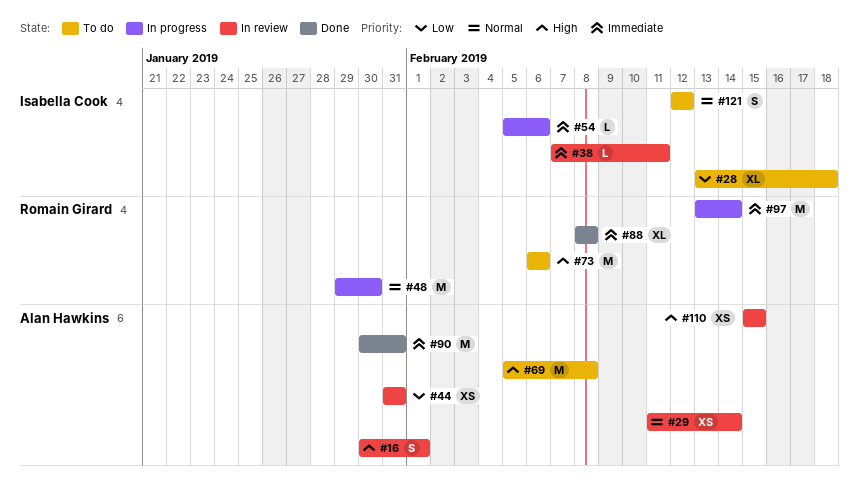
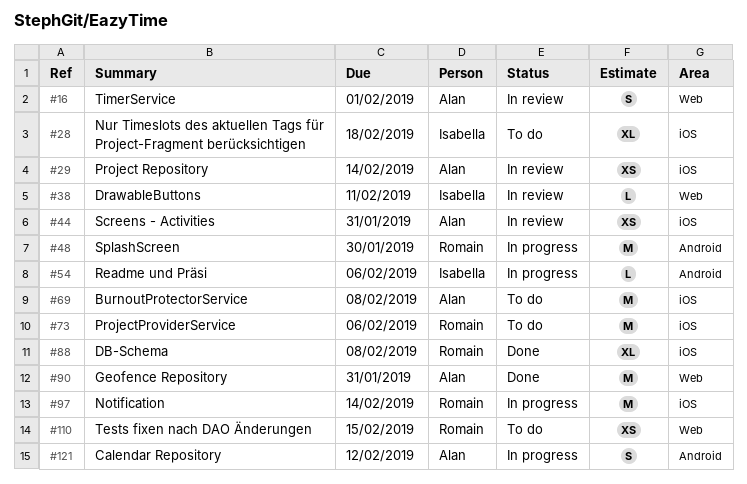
#110, status: In review -> To do
#110, owner: Alan Hawkins -> Romain Girard
#121, status: To do -> In progress
#121, owner: Isabella Cook -> Alan Hawkins

